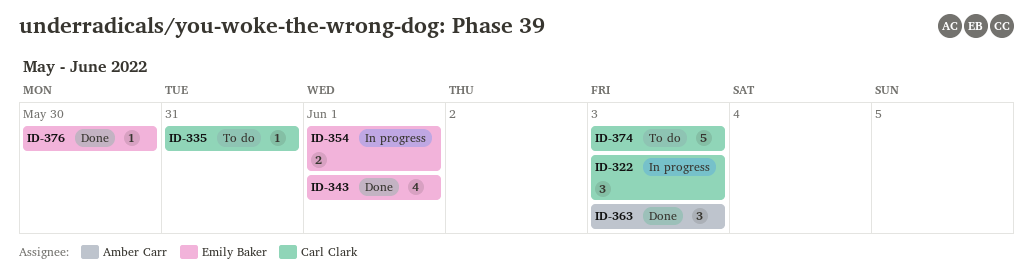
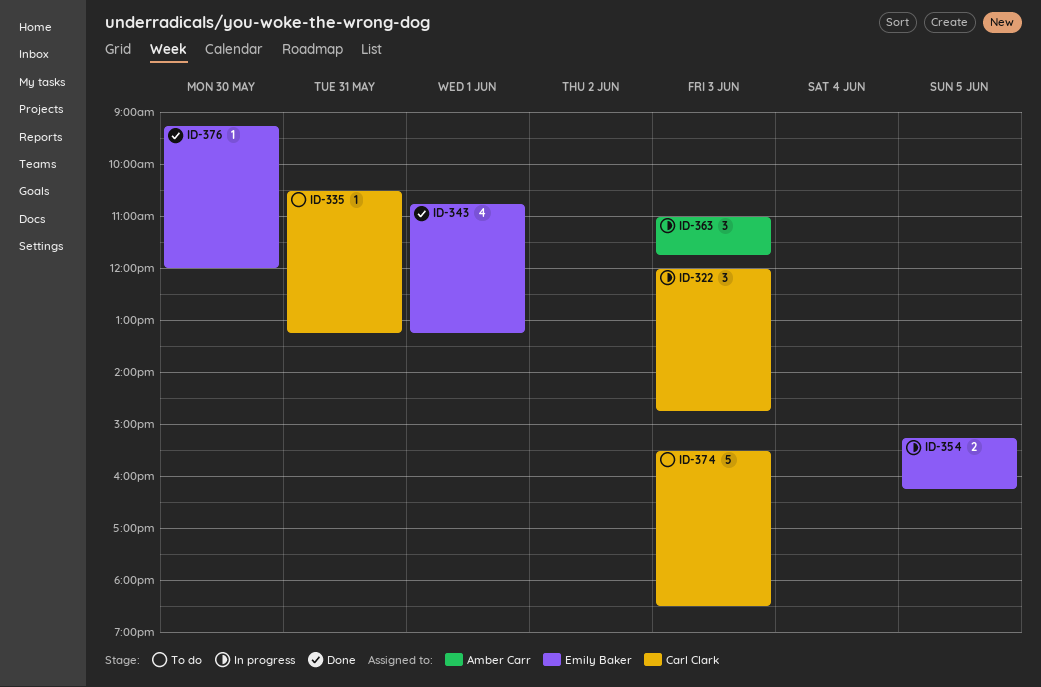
ID-354, day: Jun 1 -> Jun 5
ID-363, status: Done -> In progress

